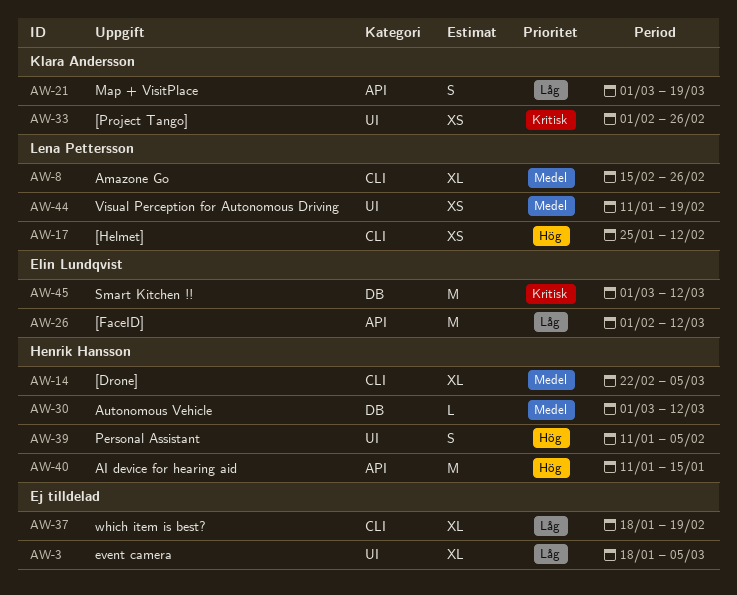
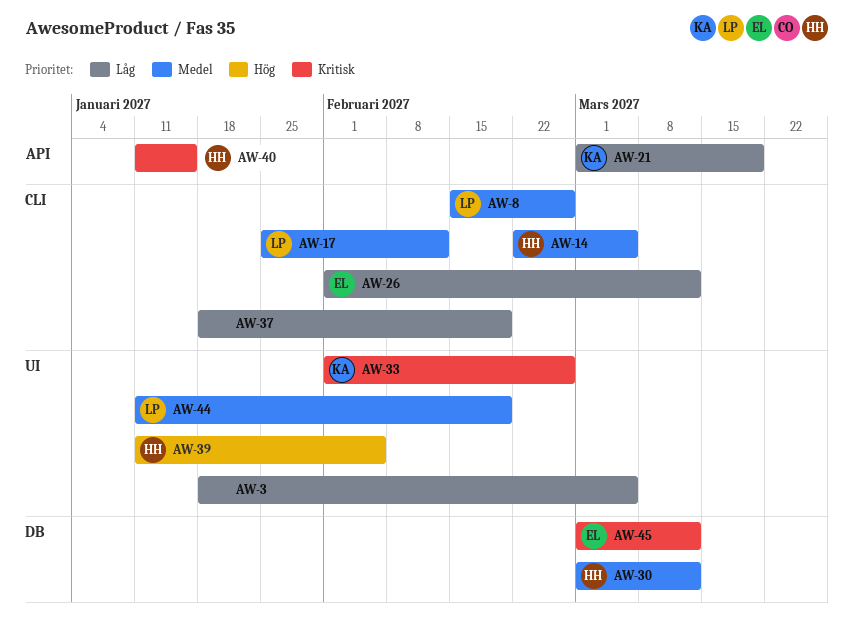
AW-17, priority: Hög -> Medel
AW-26, label: API -> CLI
AW-40, priority: Hög -> Kritisk

